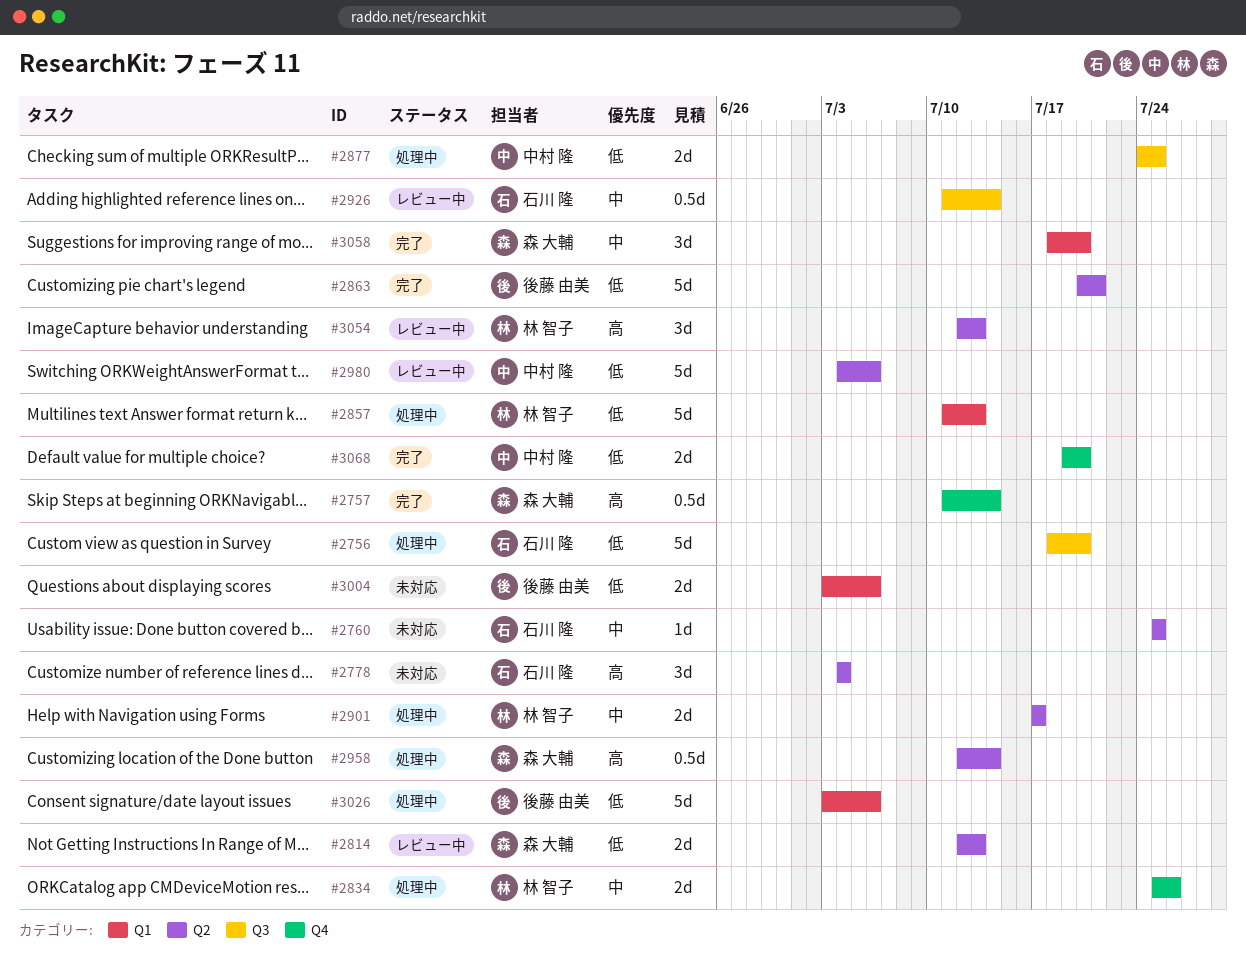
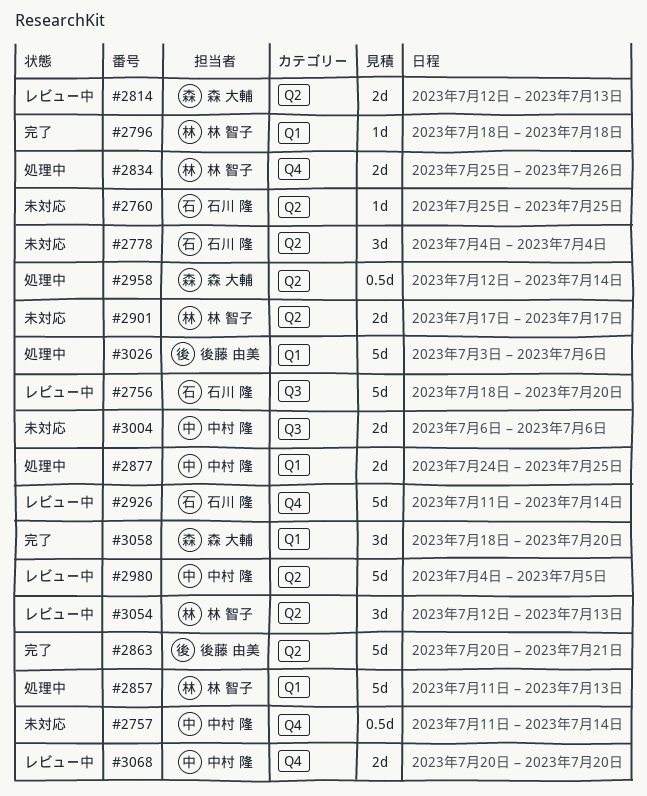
#2756, status: 処理中 -> レビュー中
#2757, status: 完了 -> 未対応
#2757, owner: 森 大輔 -> 中村 隆
#2796: none -> present
#2877, label: Q3 -> Q1
#2901, status: 処理中 -> 未対応
#2926, label: Q3 -> Q4
#2926, estimate: 0.5d -> 5d
#2980, due: Jul 6 -> Jul 5
#3004, owner: 後藤 由美 -> 中村 隆
#3004, label: Q1 -> Q3
#3004, start: Jul 3 -> Jul 6
#3068, status: 完了 -> レビュー中
#3068, start: Jul 19 -> Jul 20

